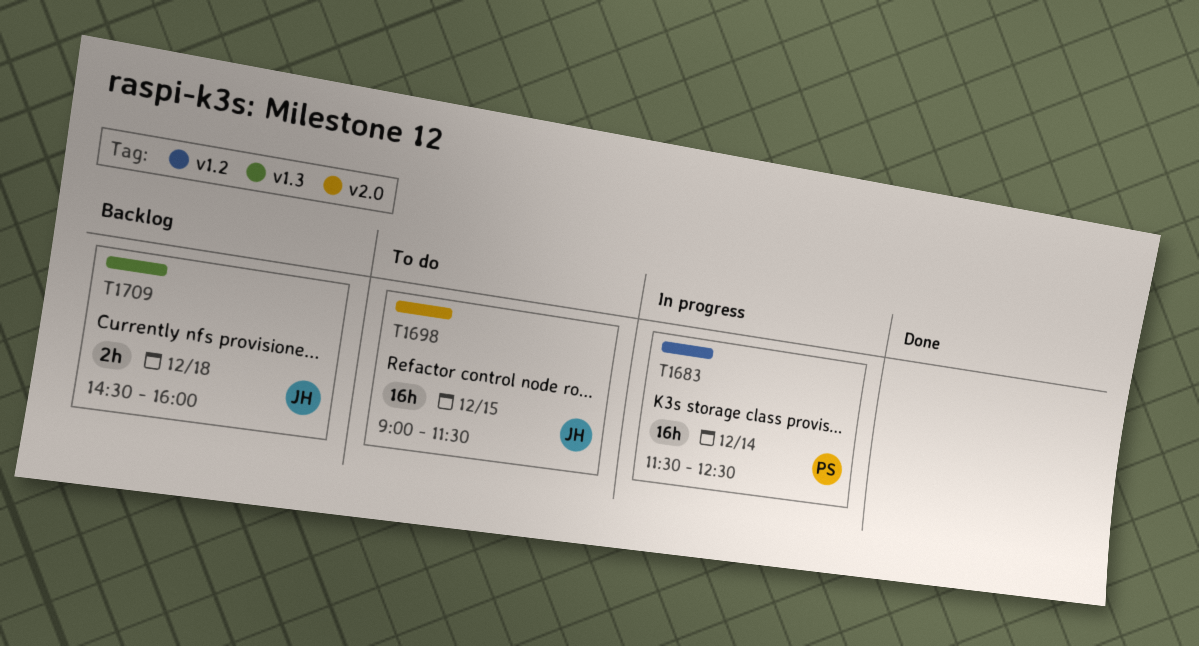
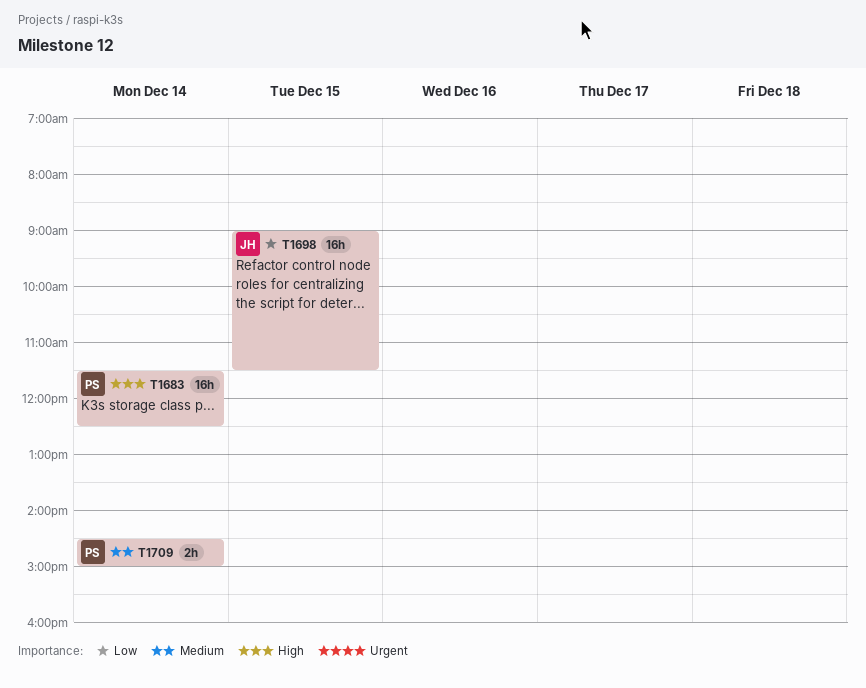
T1709, owner: JH -> PS
T1709, day: Dec 18 -> Dec 14
T1709, ends: 16:00 -> 15:00

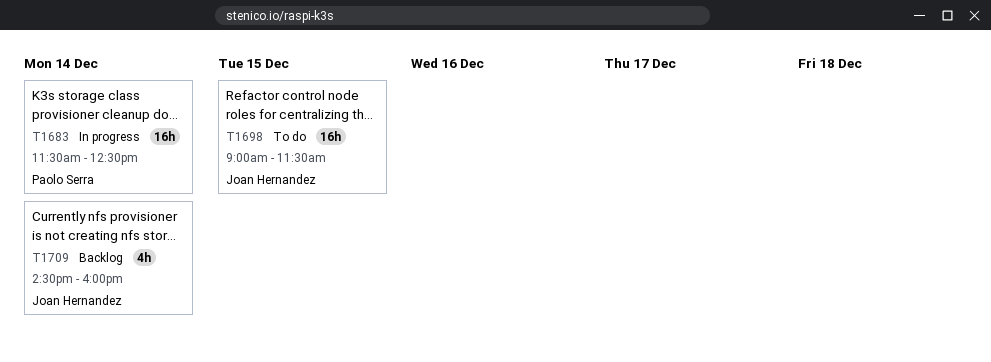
T1709, owner: Paolo Serra -> Joan Hernandez
T1709, estimate: 2h -> 4h
T1709, ends: 15:00 -> 16:00

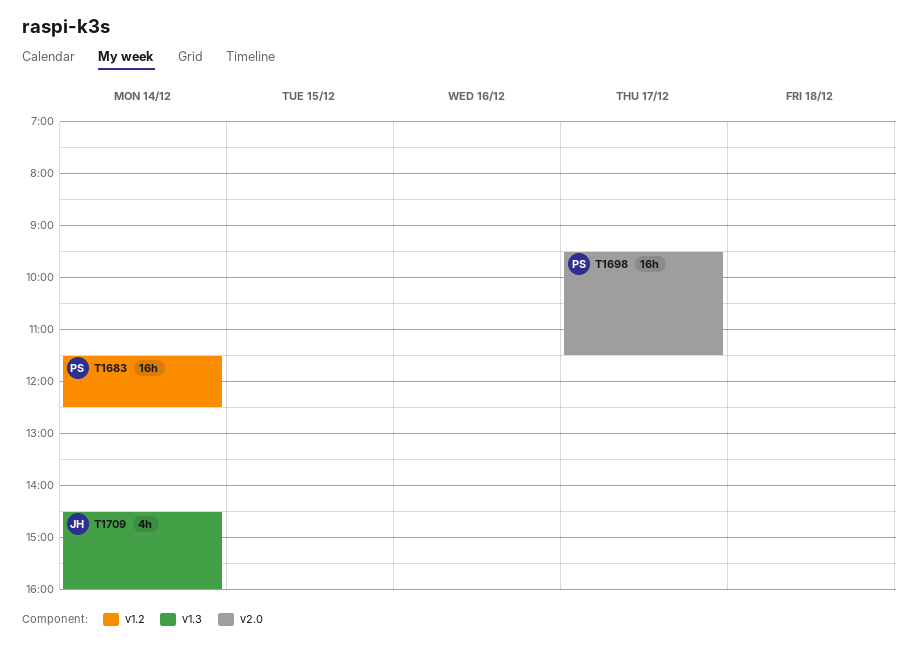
T1698, owner: Joan Hernandez -> Paolo Serra
T1698, day: Dec 15 -> Dec 17
T1698, begins: 09:00 -> 09:30

